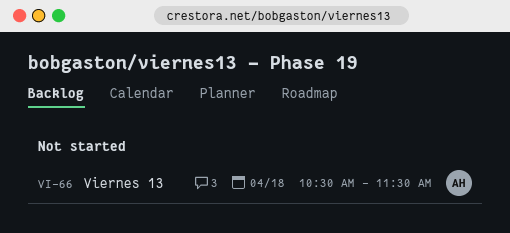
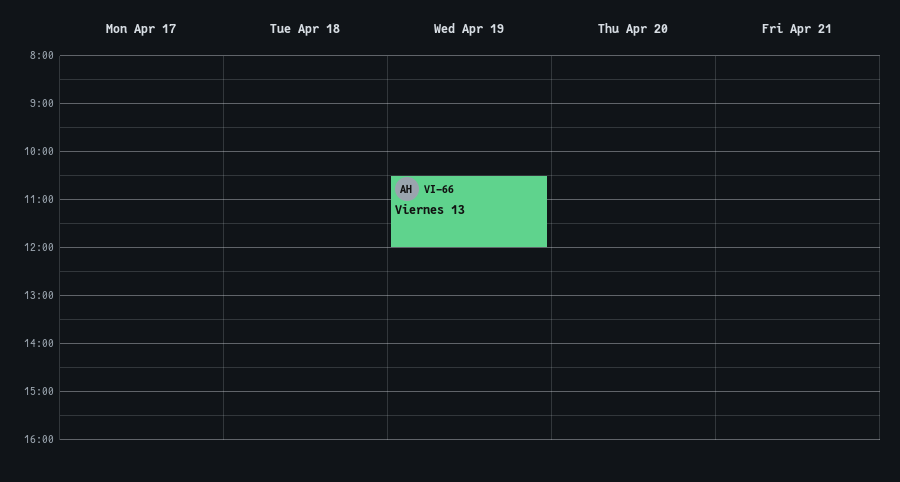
VI-66, day: Apr 18 -> Apr 19
VI-66, ends: 11:30 -> 12:00

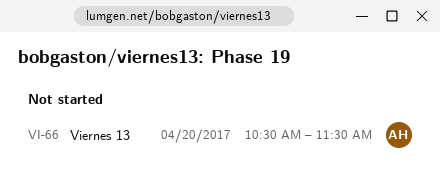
VI-66, day: Apr 19 -> Apr 20
VI-66, ends: 12:00 -> 11:30

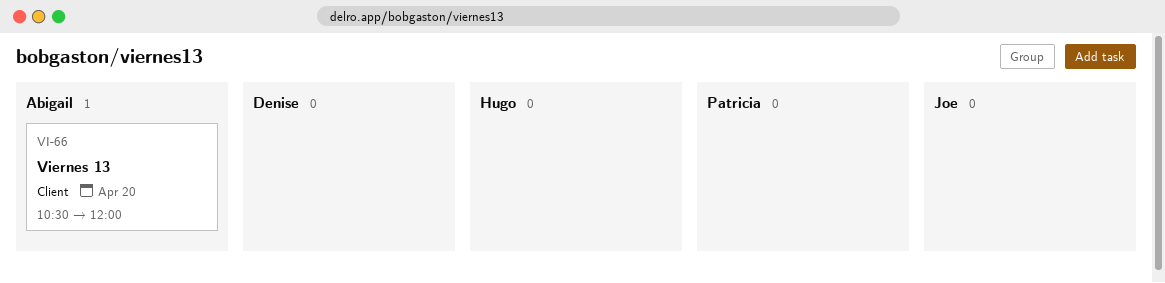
VI-66, ends: 11:30 -> 12:00

